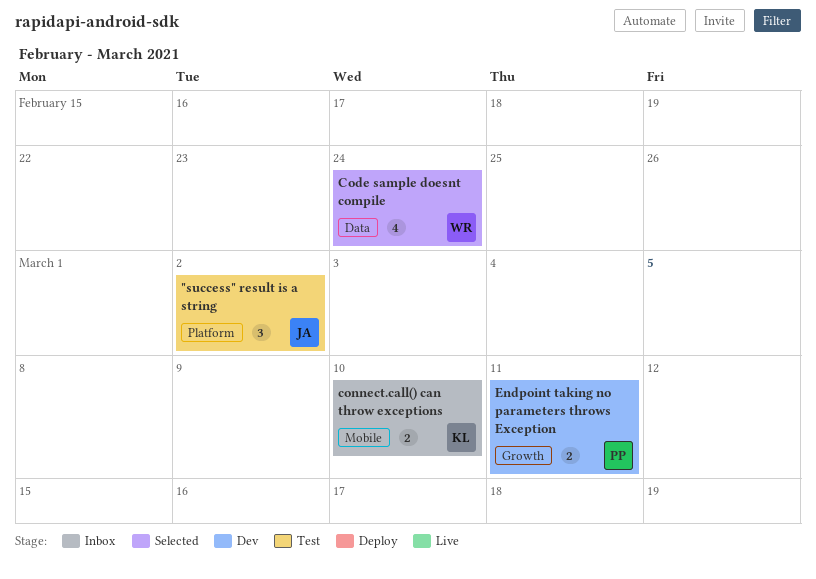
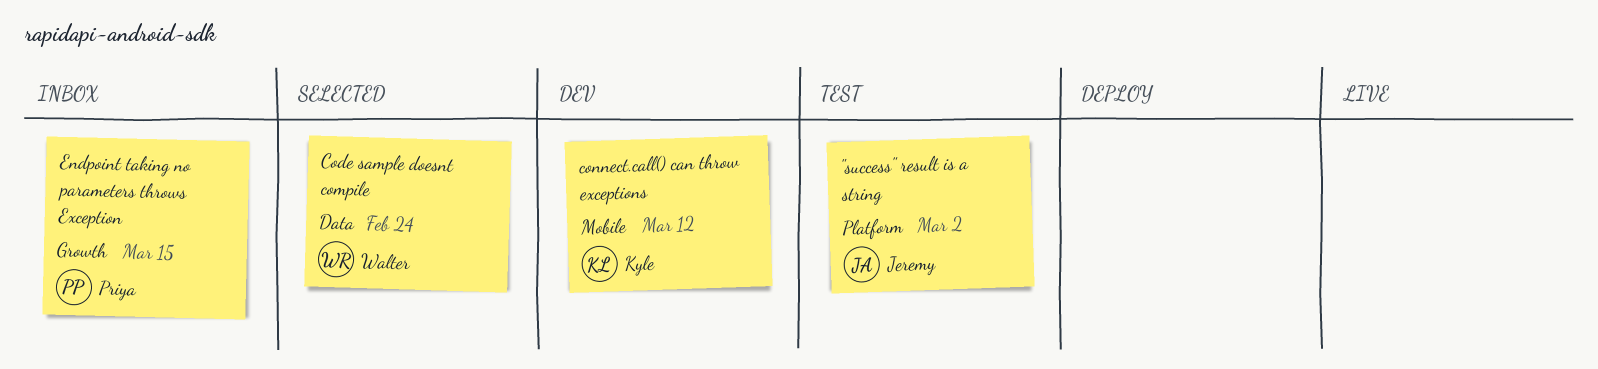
connect.call() can throw exceptions, status: Inbox -> Dev
connect.call() can throw exceptions, due: Mar 10 -> Mar 12
Endpoint taking no parameters throws Exception, status: Dev -> Inbox
Endpoint taking no parameters throws Exception, due: Mar 11 -> Mar 15

